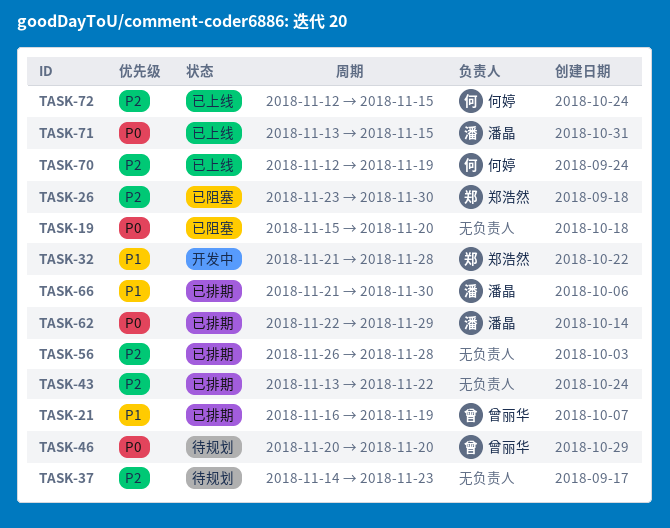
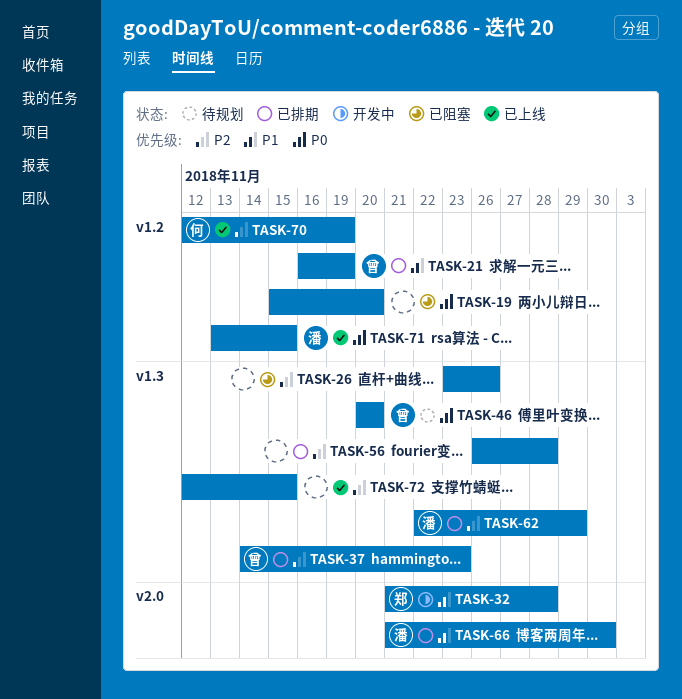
TASK-26, owner: 郑浩然 -> none
TASK-26, due: Nov 30 -> Nov 26
TASK-37, status: 待规划 -> 已排期
TASK-37, owner: none -> 曾丽华
TASK-43: present -> none
TASK-62, priority: P0 -> P2
TASK-72, owner: 何婷 -> none

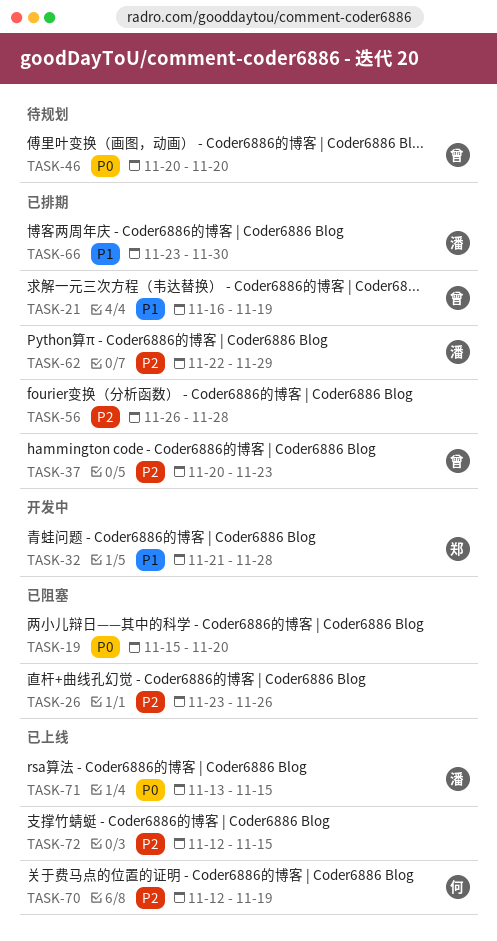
TASK-37, start: Nov 14 -> Nov 20
TASK-66, start: Nov 21 -> Nov 23

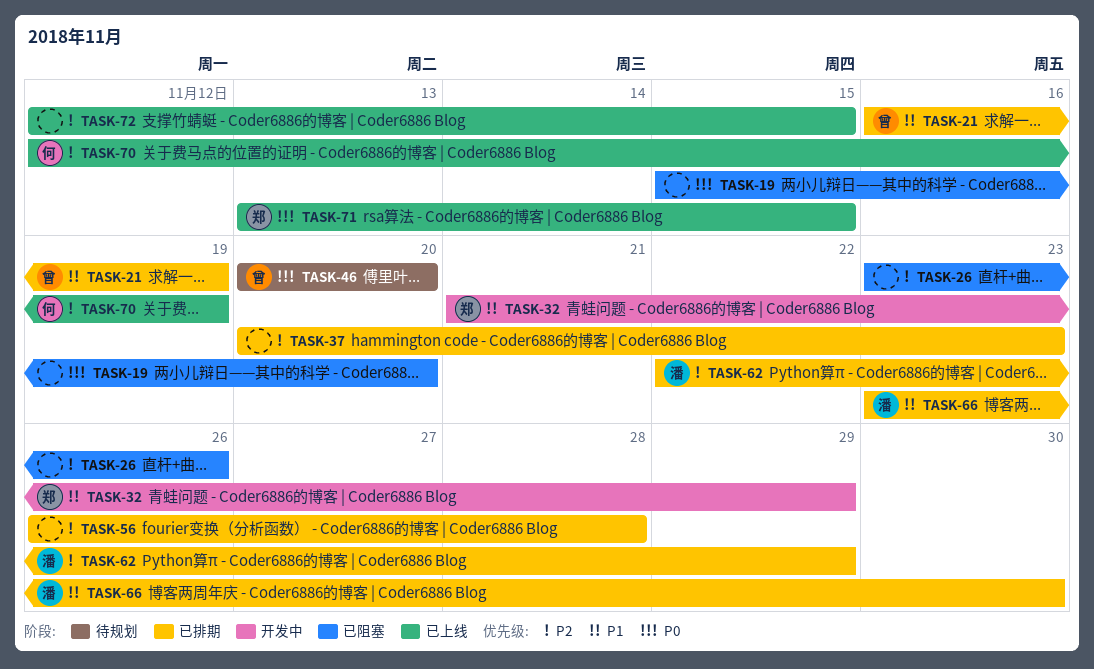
TASK-32, due: Nov 28 -> Nov 29
TASK-37, owner: 曾 -> none
TASK-71, owner: 潘 -> 郑

